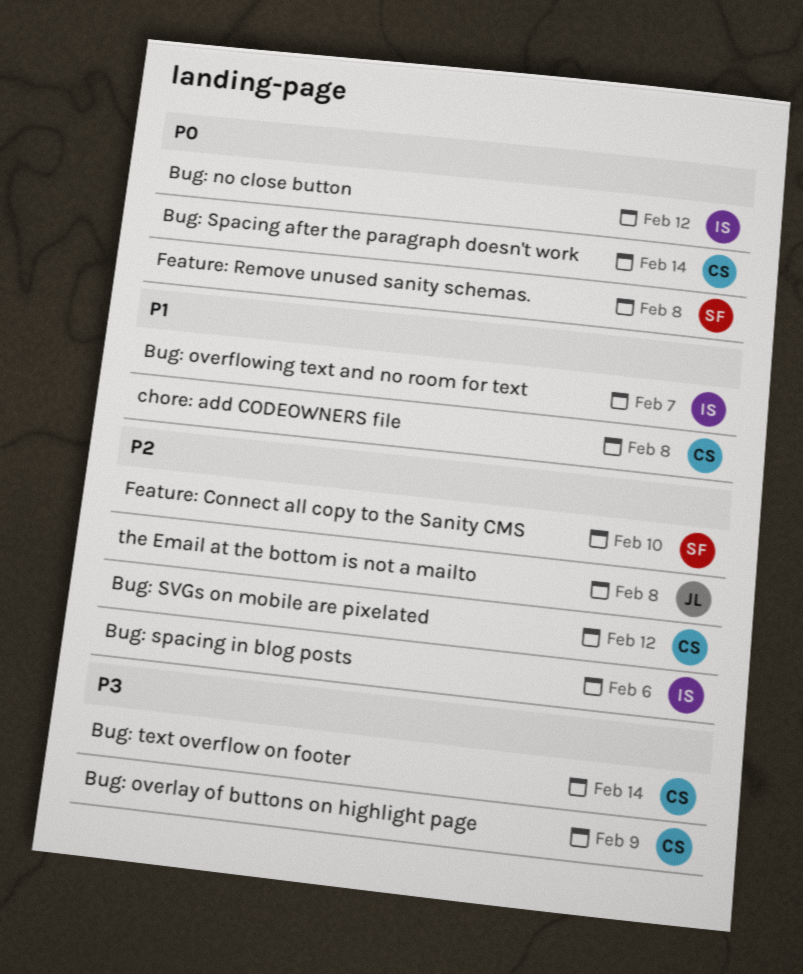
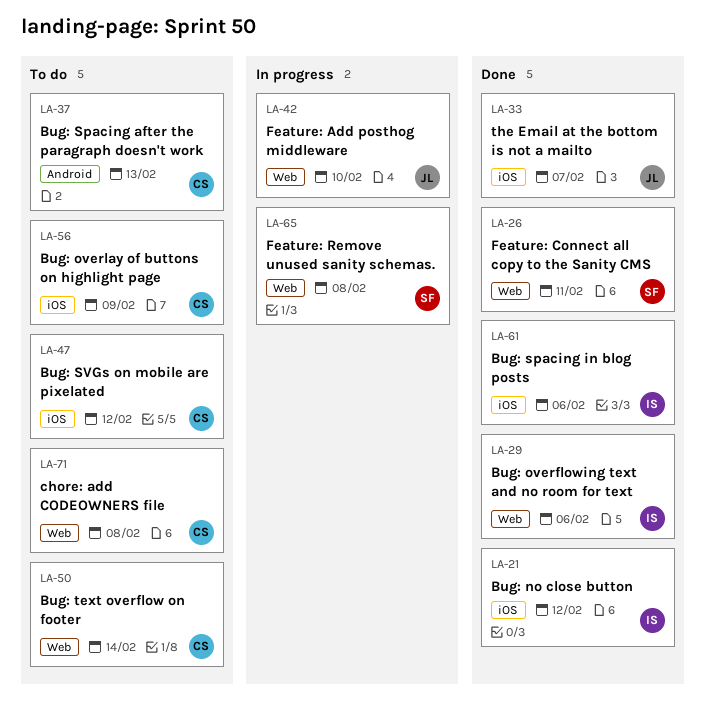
Bug: overflowing text and no room for text, due: Feb 7 -> Feb 6
Bug: Spacing after the paragraph doesn't work, due: Feb 14 -> Feb 13
Feature: Add posthog middleware: none -> present
Feature: Connect all copy to the Sanity CMS, due: Feb 10 -> Feb 11
the Email at the bottom is not a mailto, due: Feb 8 -> Feb 7

